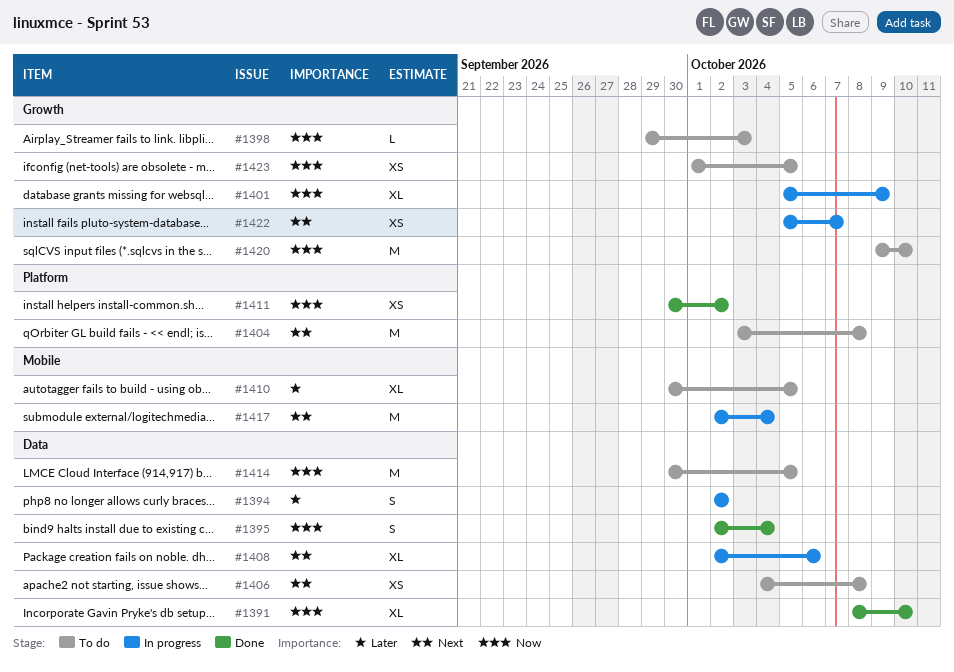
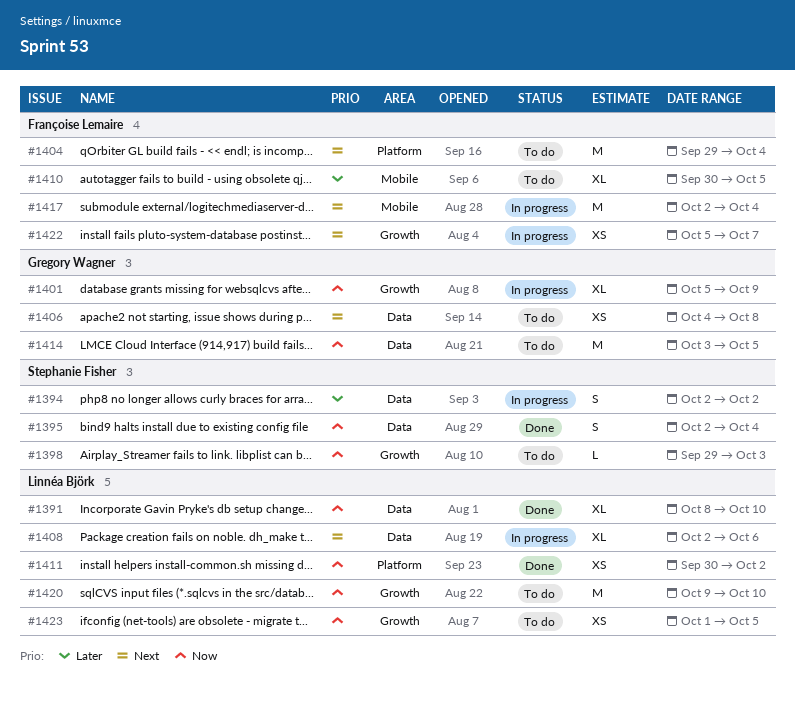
#1404, start: Oct 3 -> Sep 29
#1404, due: Oct 8 -> Oct 4
#1414, start: Sep 30 -> Oct 3

